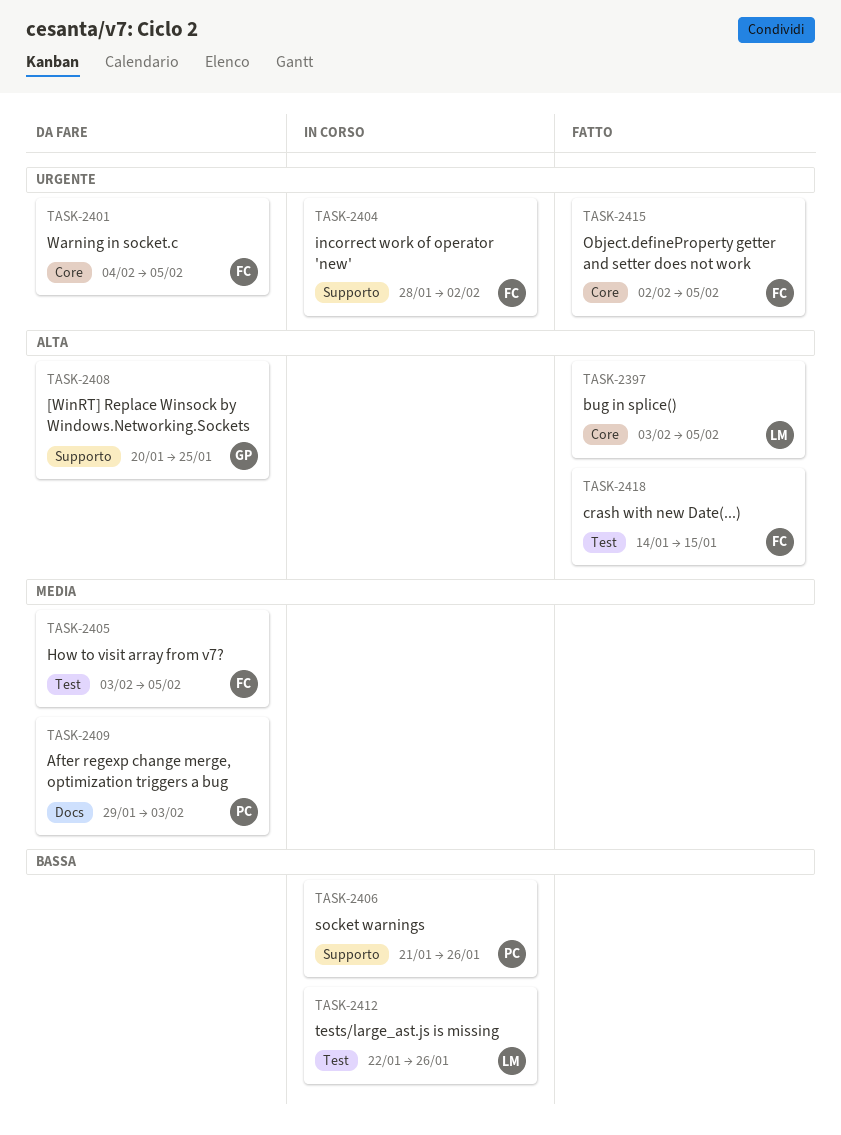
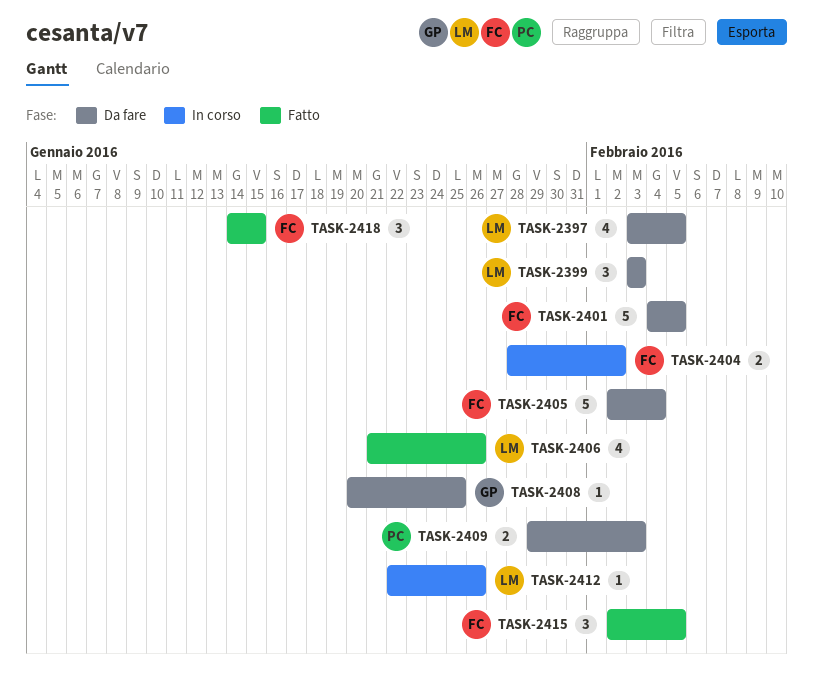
TASK-2397, status: Fatto -> Da fare
TASK-2399: none -> present
TASK-2405, start: Feb 3 -> Feb 2
TASK-2405, due: Feb 5 -> Feb 4
TASK-2406, status: In corso -> Fatto
TASK-2406, owner: PC -> LM

